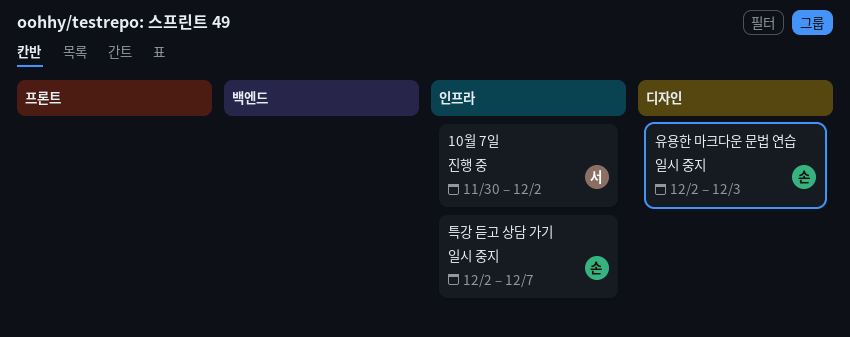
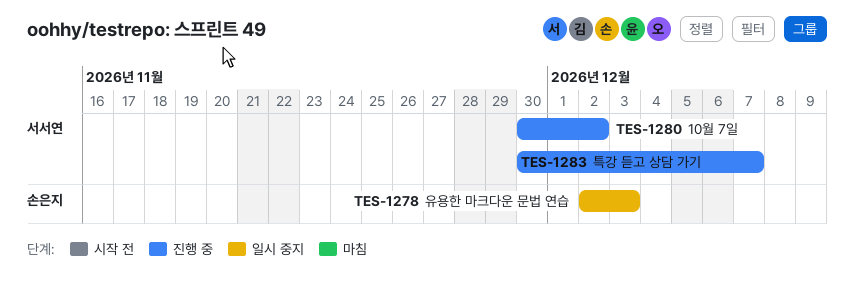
특강 듣고 상담 가기, status: 일시 중지 -> 진행 중
특강 듣고 상담 가기, owner: 손은지 -> 서서연
특강 듣고 상담 가기, start: Dec 2 -> Nov 30

